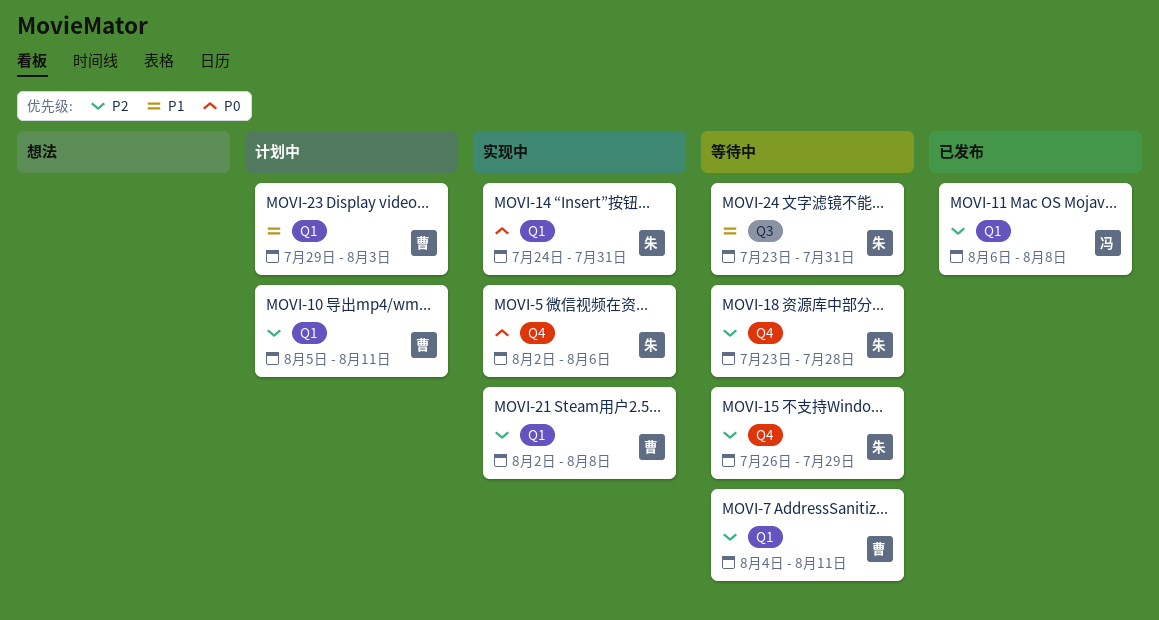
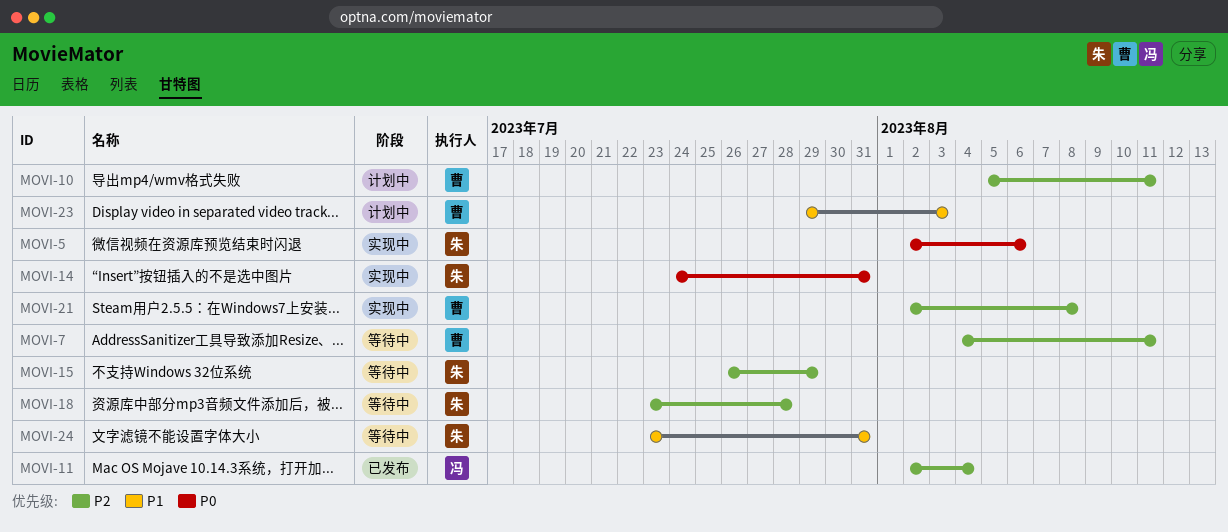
MOVI-11, start: Aug 6 -> Aug 2
MOVI-11, due: Aug 8 -> Aug 4

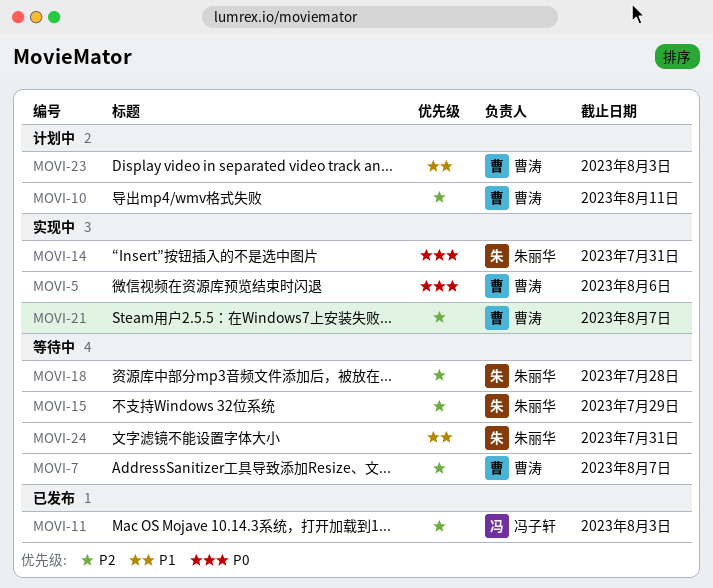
MOVI-5, owner: 朱丽华 -> 曹涛
MOVI-7, due: Aug 11 -> Aug 7
MOVI-11, due: Aug 4 -> Aug 3
MOVI-21, due: Aug 8 -> Aug 7

